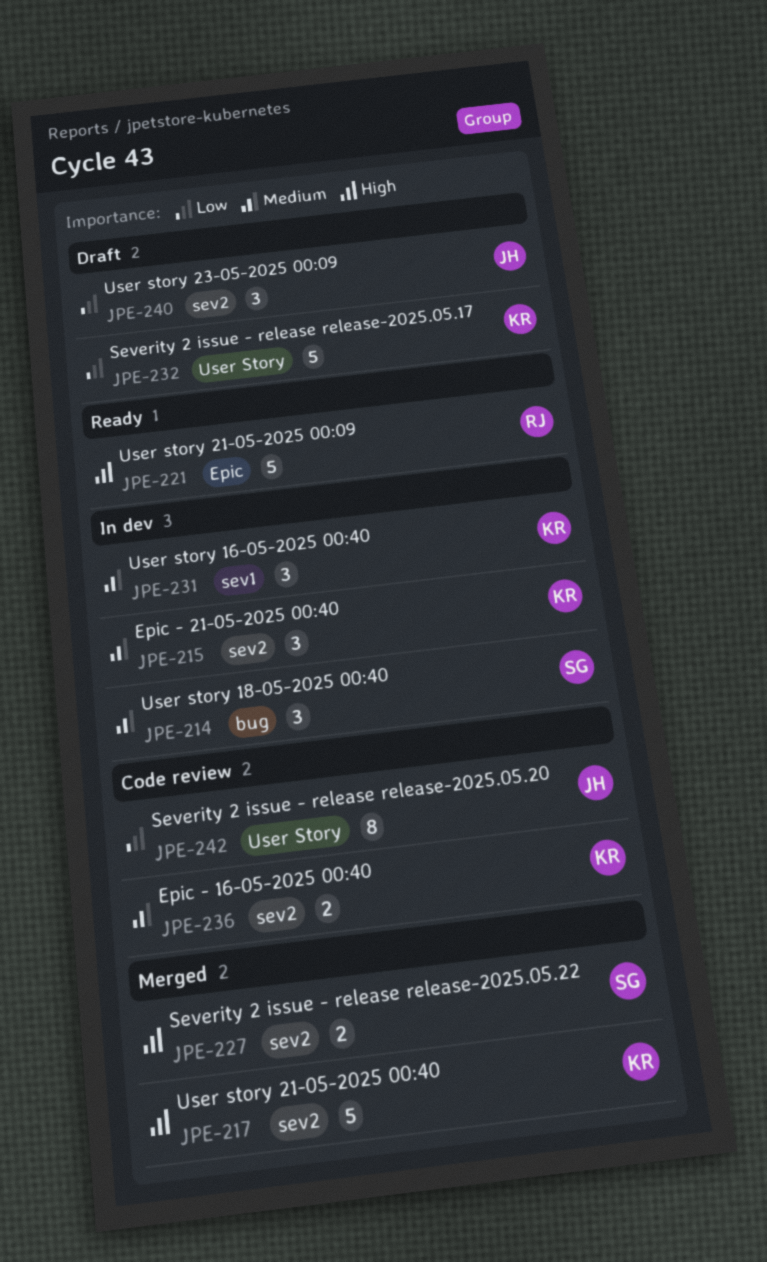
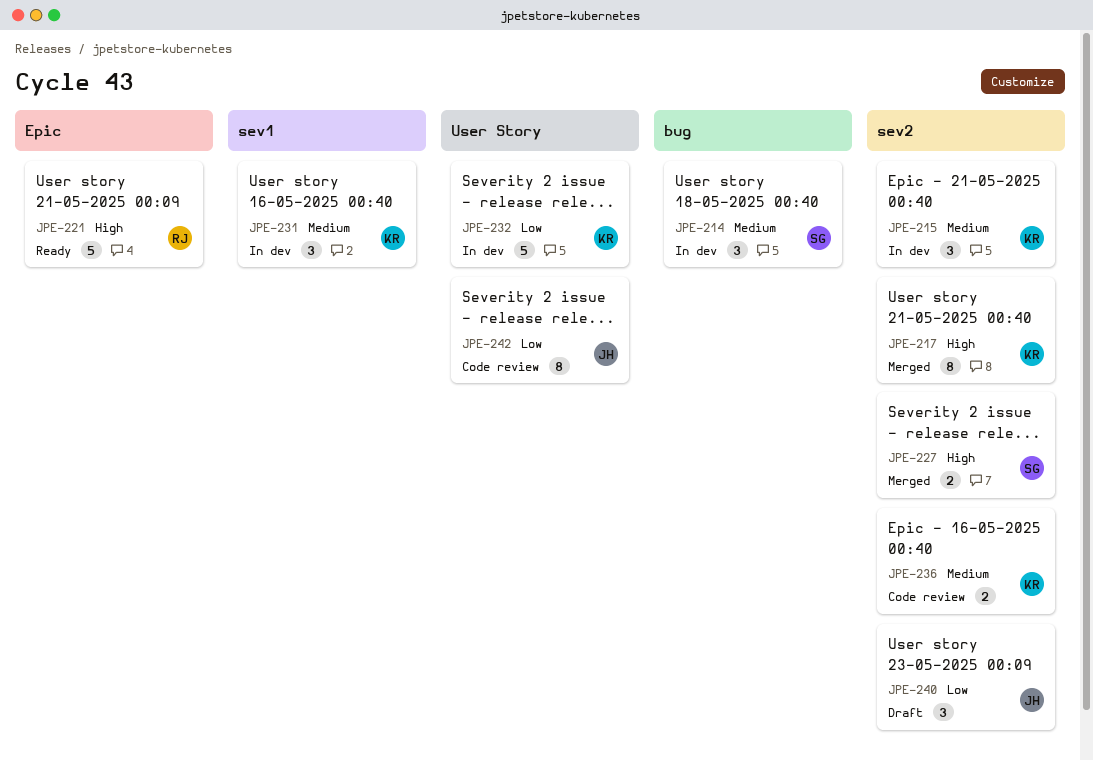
JPE-217, estimate: 5 -> 8
JPE-232, status: Draft -> In dev

